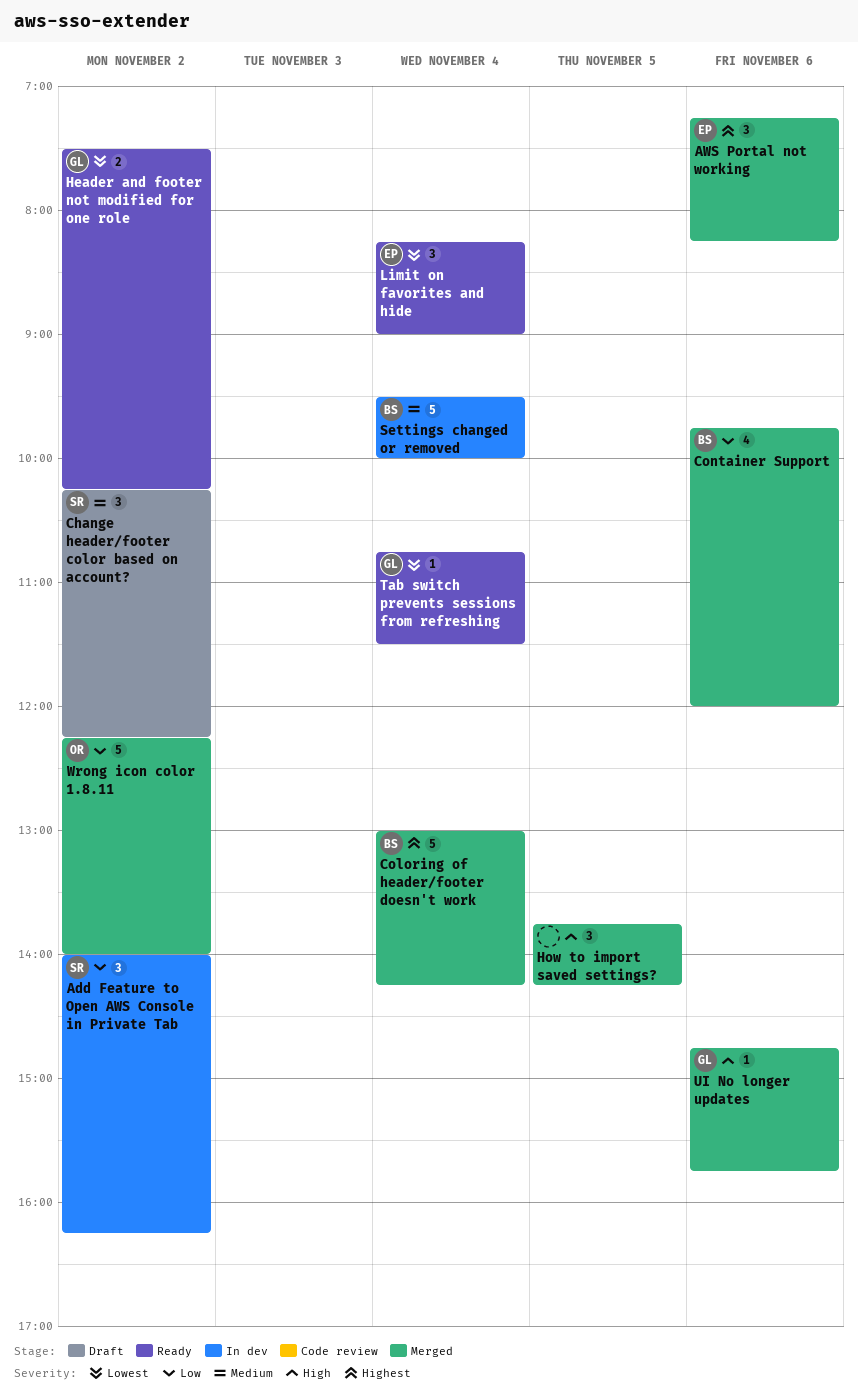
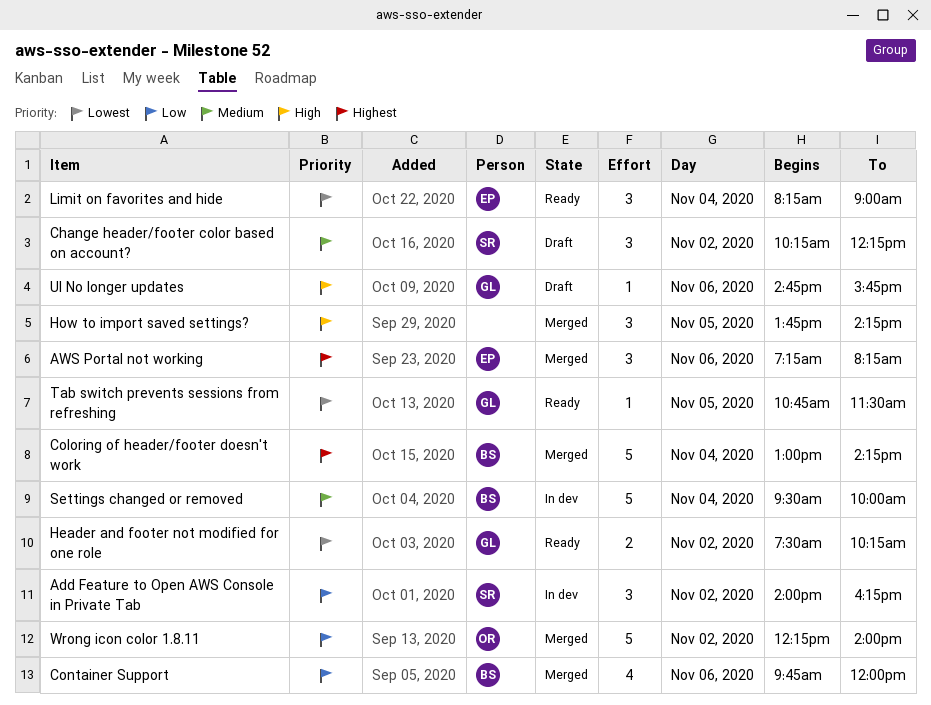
Tab switch prevents sessions from refreshing, day: Nov 4 -> Nov 5
UI No longer updates, status: Merged -> Draft

